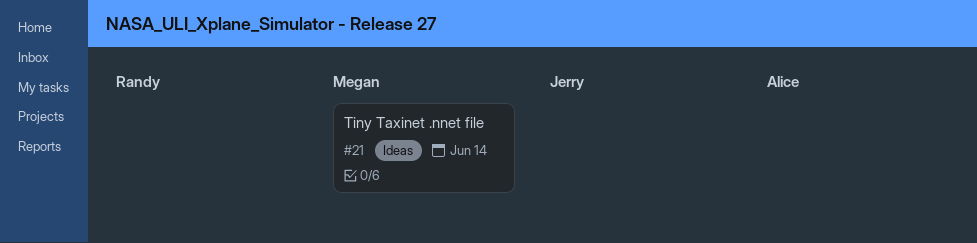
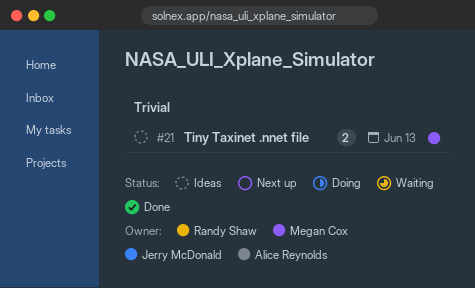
#21, due: Jun 14 -> Jun 13

